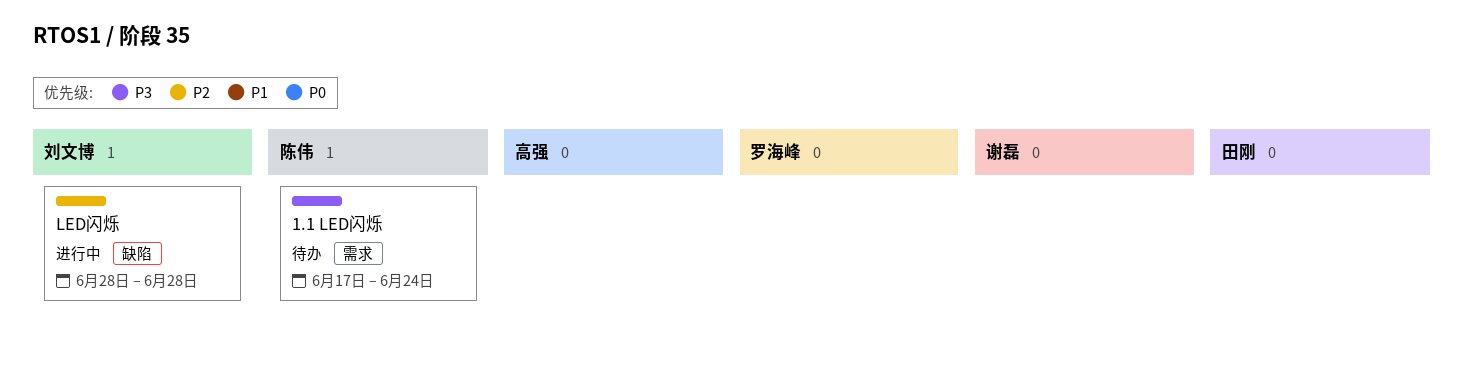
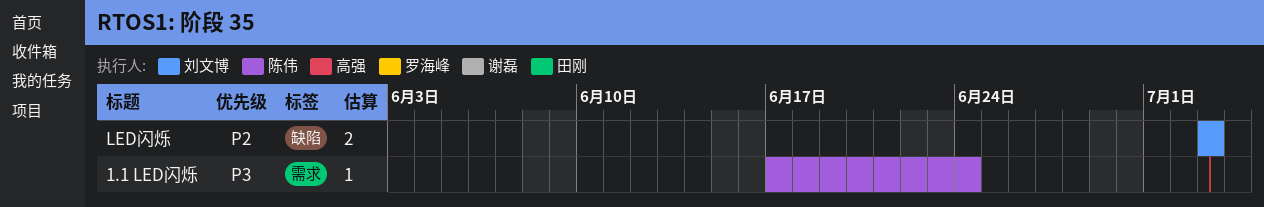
LED闪烁, start: Jun 28 -> Jul 3
LED闪烁, due: Jun 28 -> Jul 3

